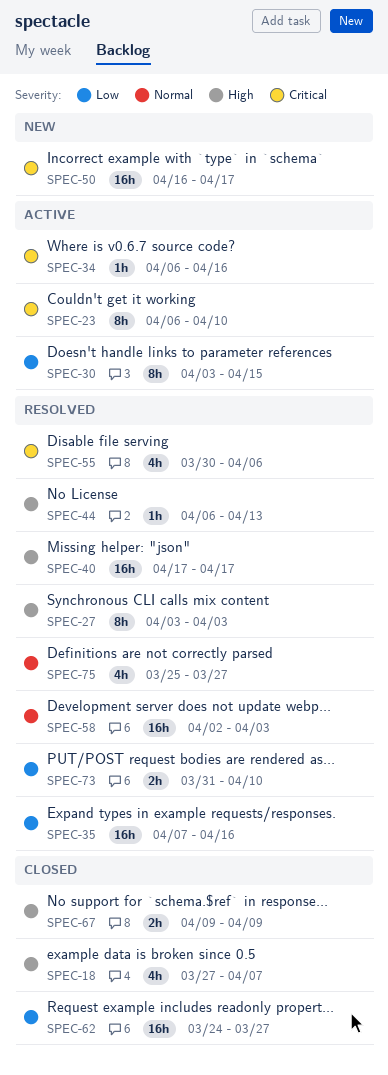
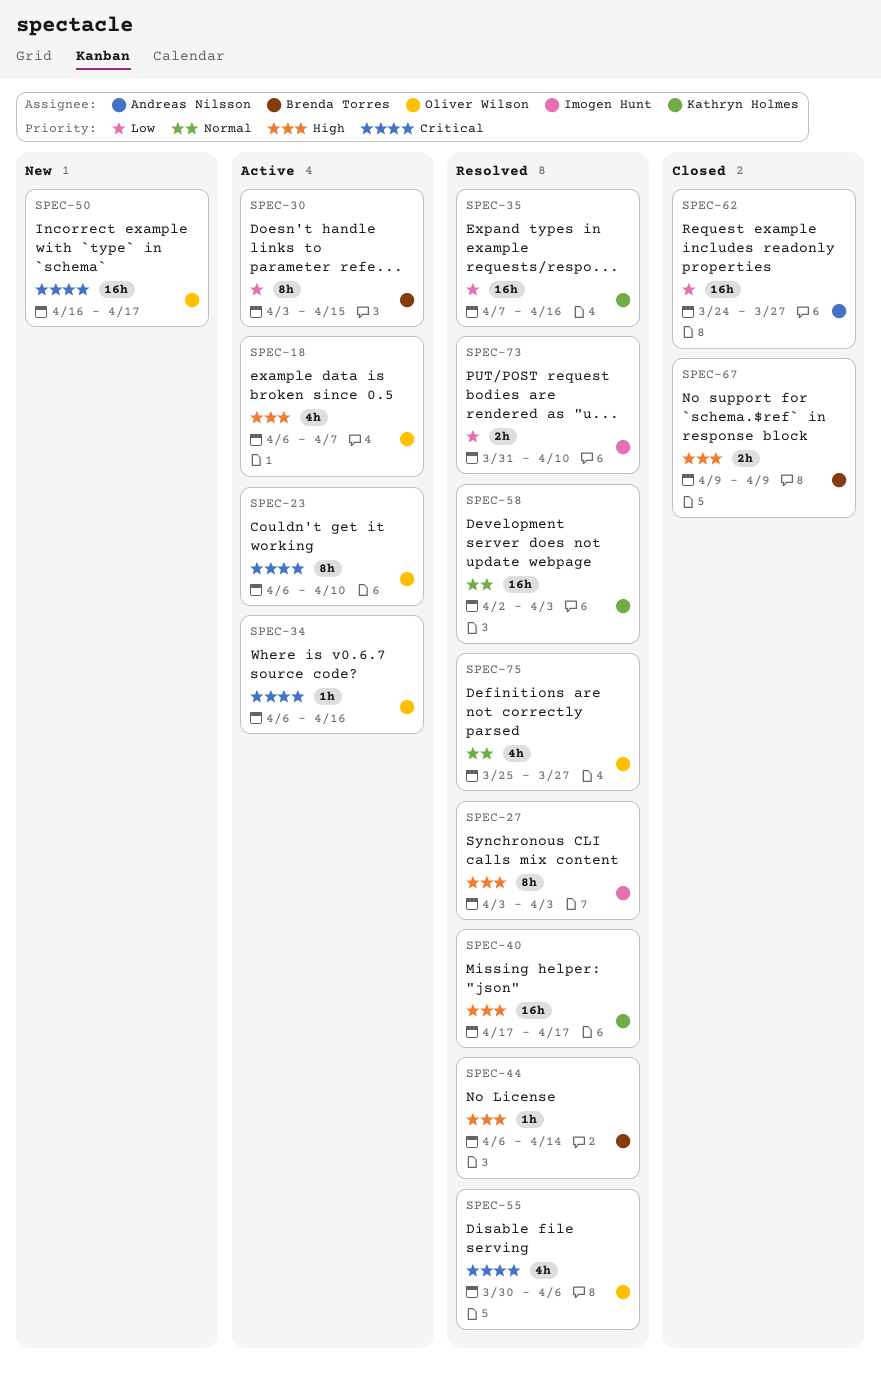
SPEC-18, status: Closed -> Active
SPEC-18, start: Mar 27 -> Apr 6
SPEC-44, due: Apr 13 -> Apr 14

